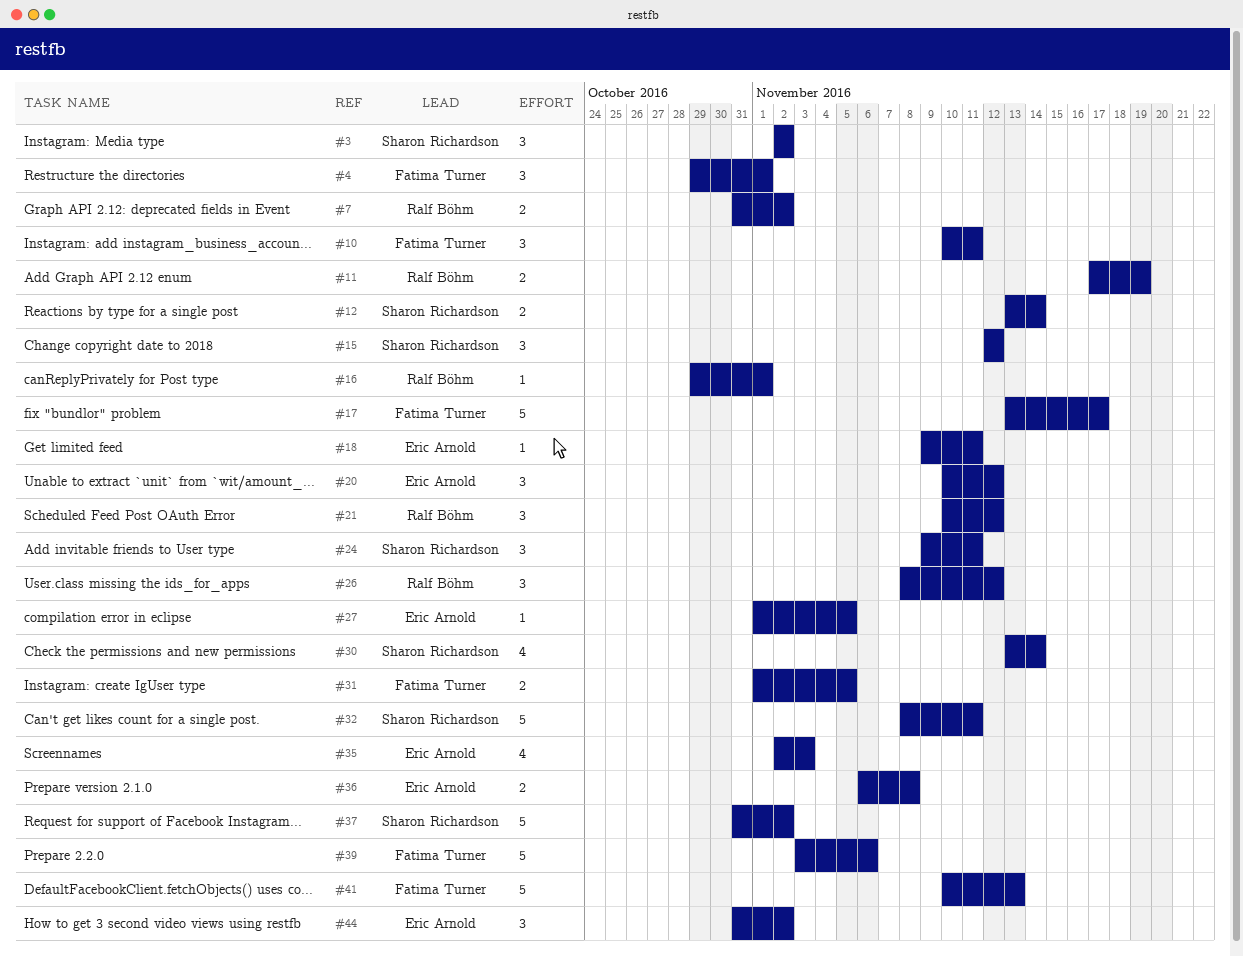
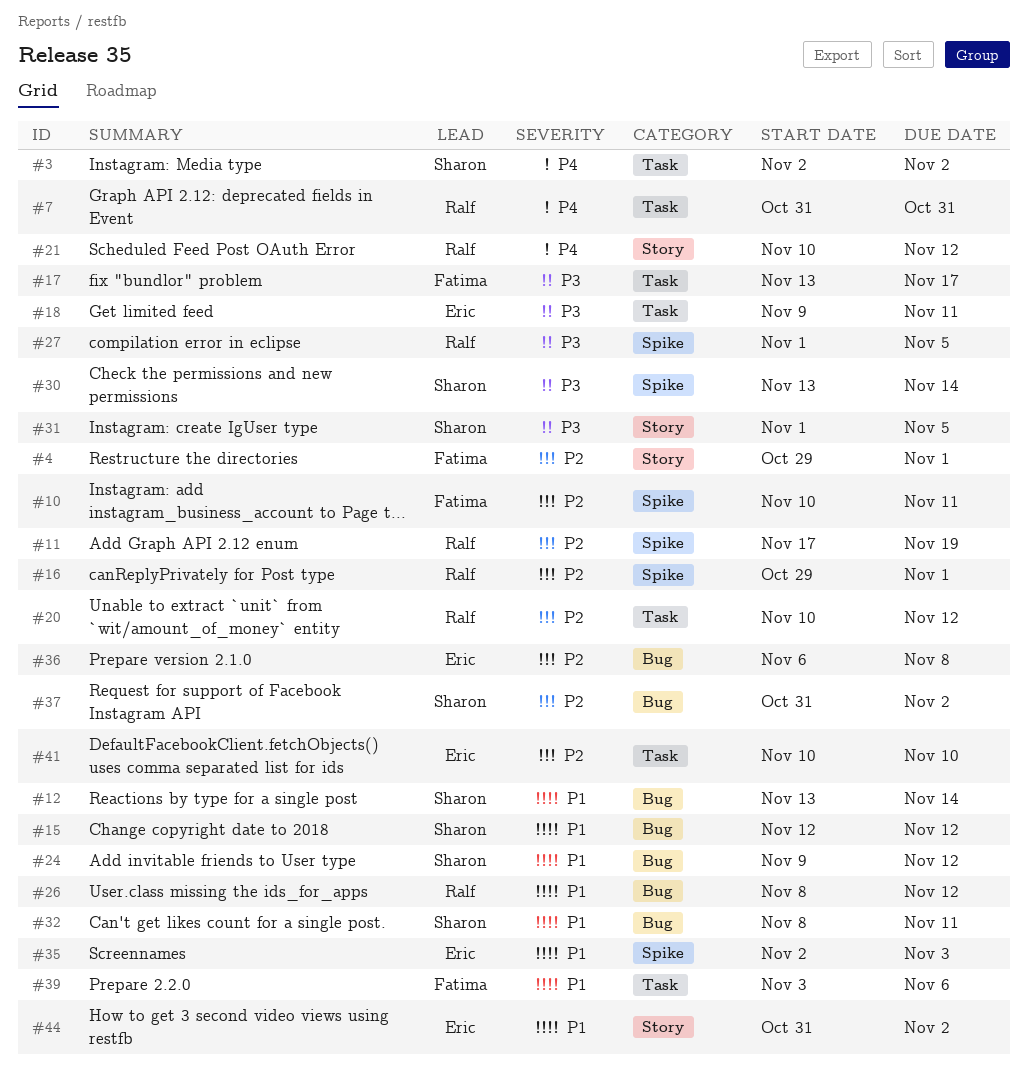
#7, due: Nov 2 -> Oct 31
#20, owner: Eric Arnold -> Ralf Böhm
#24, due: Nov 11 -> Nov 12
#27, owner: Eric Arnold -> Ralf Böhm
#31, owner: Fatima Turner -> Sharon Richardson
#41, owner: Fatima Turner -> Eric Arnold
#41, due: Nov 13 -> Nov 10

